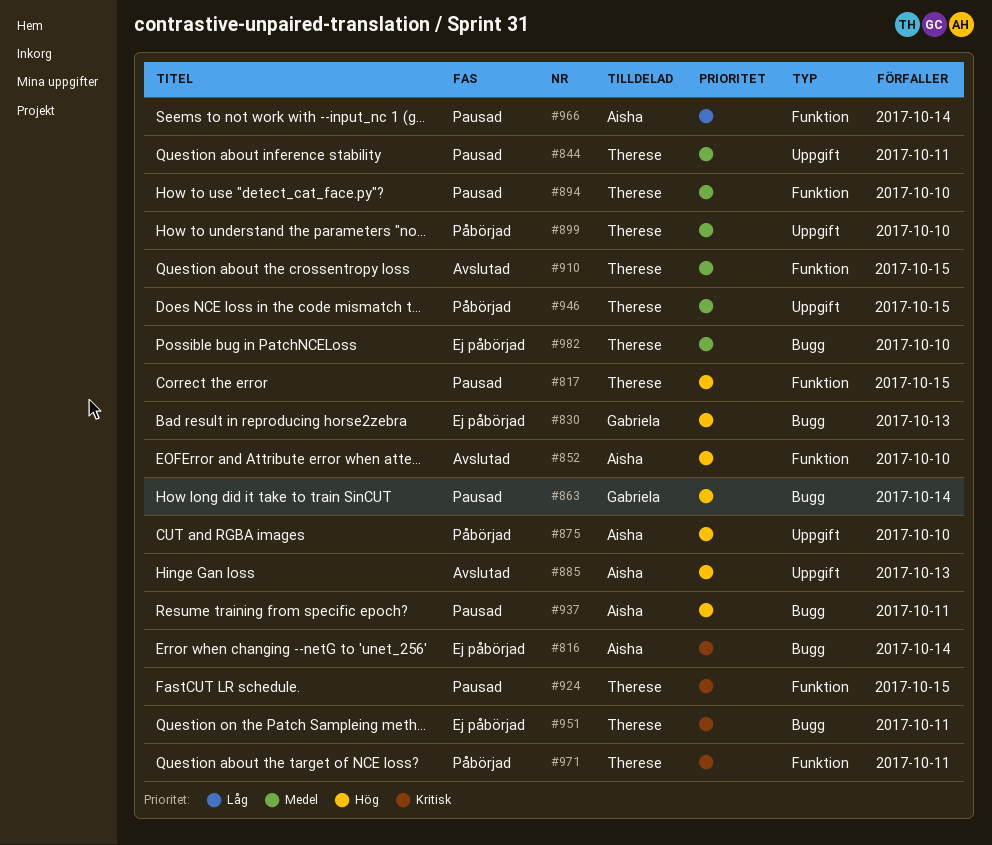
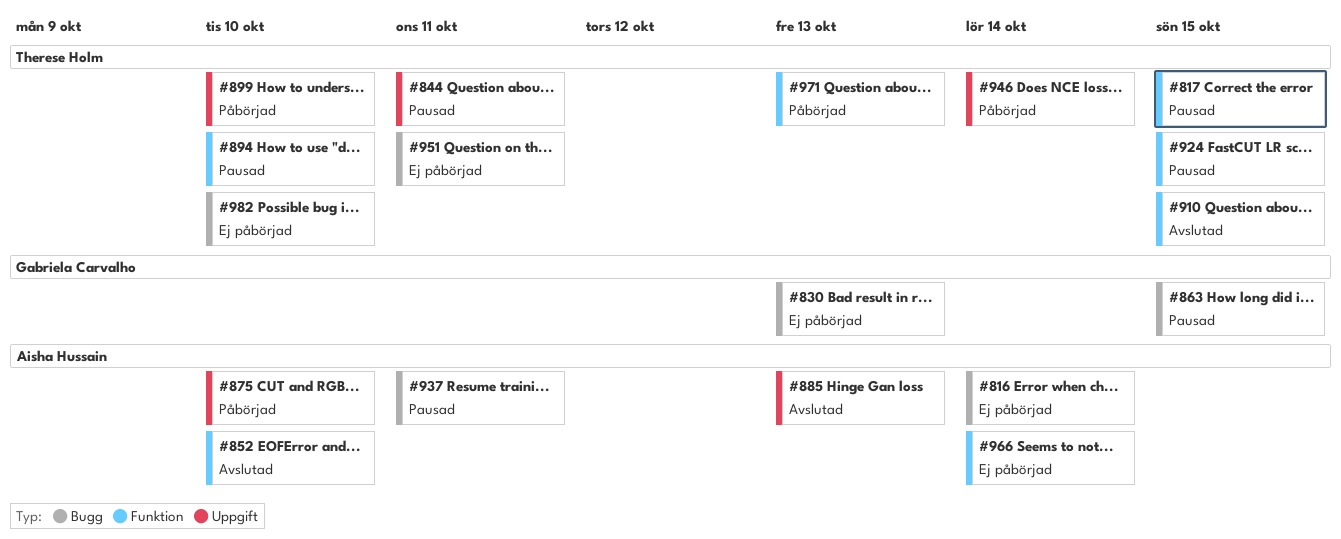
#863, due: Oct 14 -> Oct 15
#946, due: Oct 15 -> Oct 14
#966, status: Pausad -> Ej påbörjad
#971, due: Oct 11 -> Oct 13

